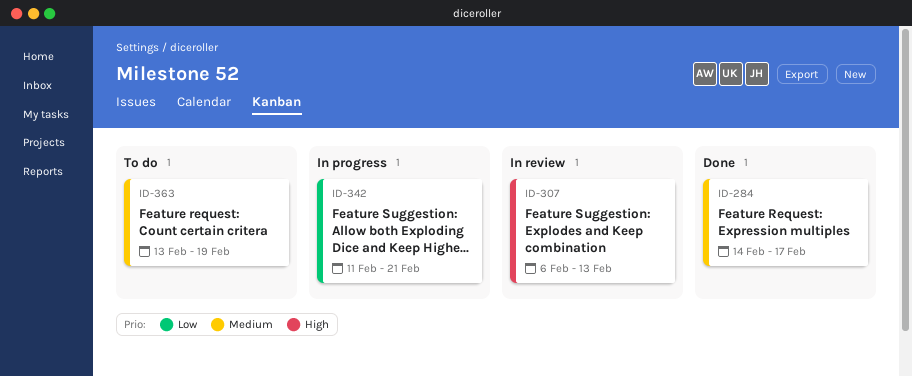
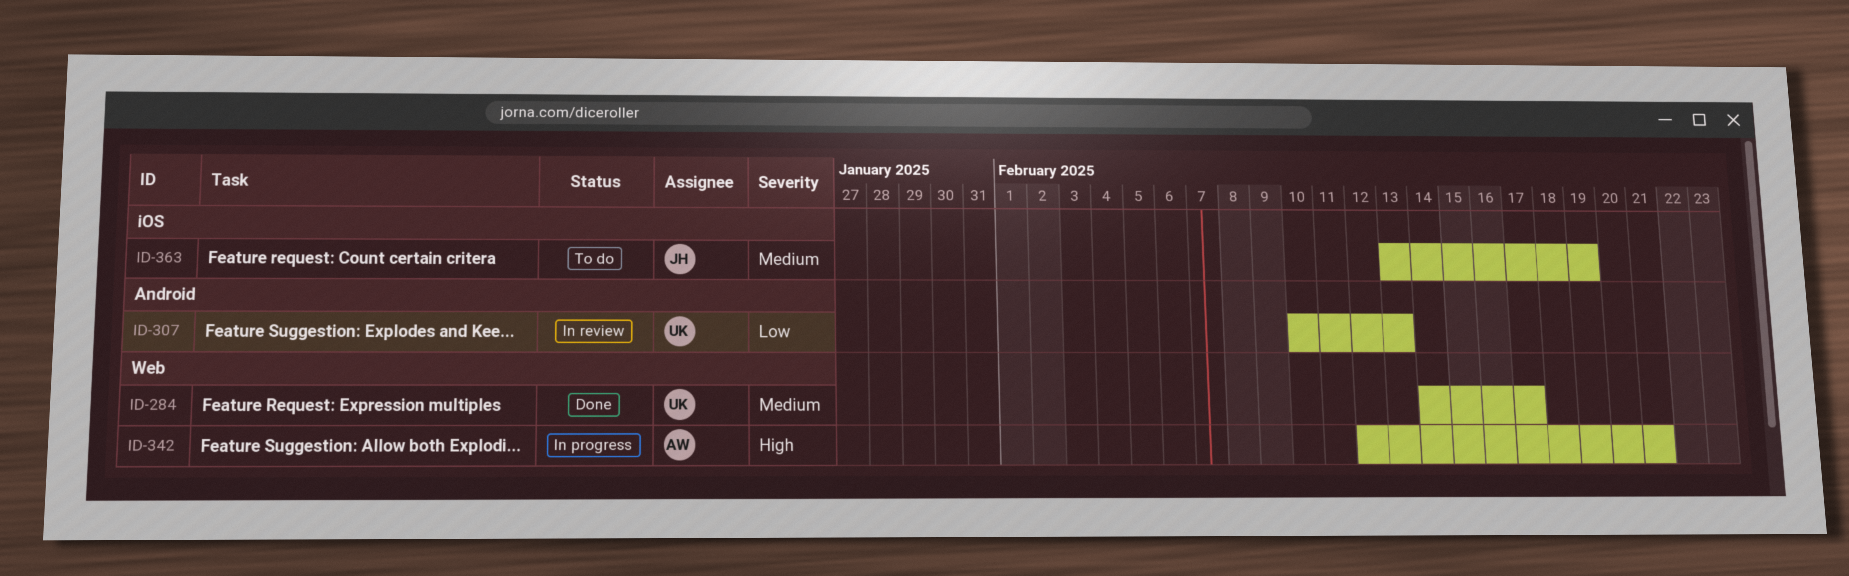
ID-307, priority: High -> Low
ID-307, start: Feb 6 -> Feb 10
ID-342, priority: Low -> High
ID-342, start: Feb 11 -> Feb 12

